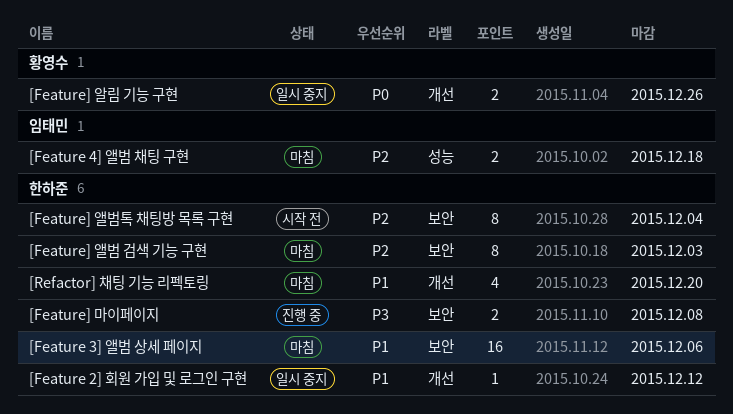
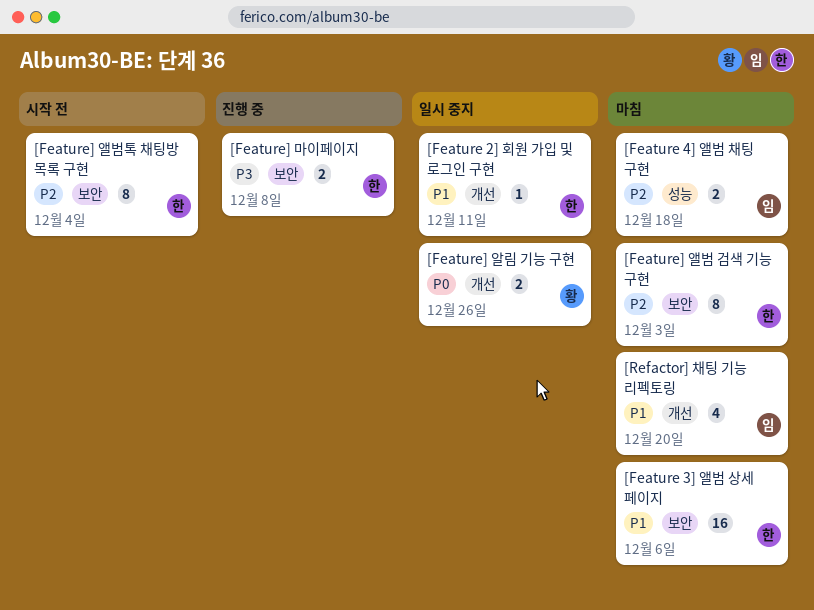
[Feature 2] 회원 가입 및 로그인 구현, due: Dec 12 -> Dec 11
[Refactor] 채팅 기능 리펙토링, owner: 한하준 -> 임태민

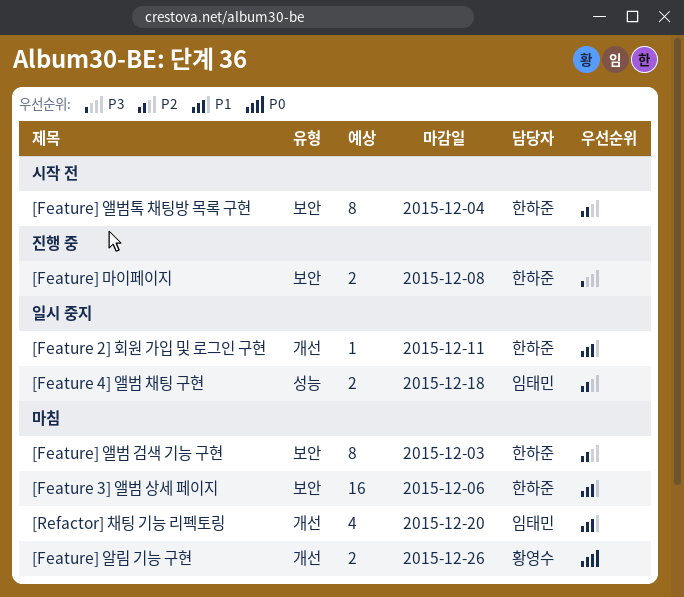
[Feature 4] 앨범 채팅 구현, status: 마침 -> 일시 중지
[Feature] 알림 기능 구현, status: 일시 중지 -> 마침

